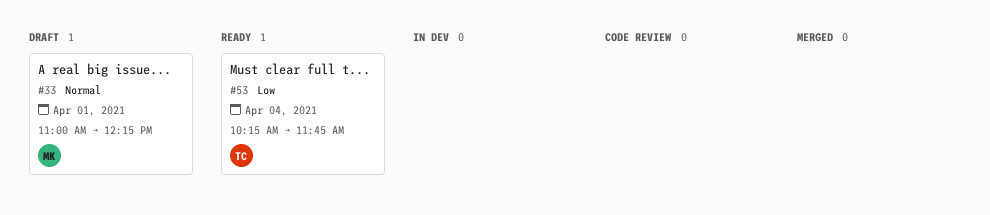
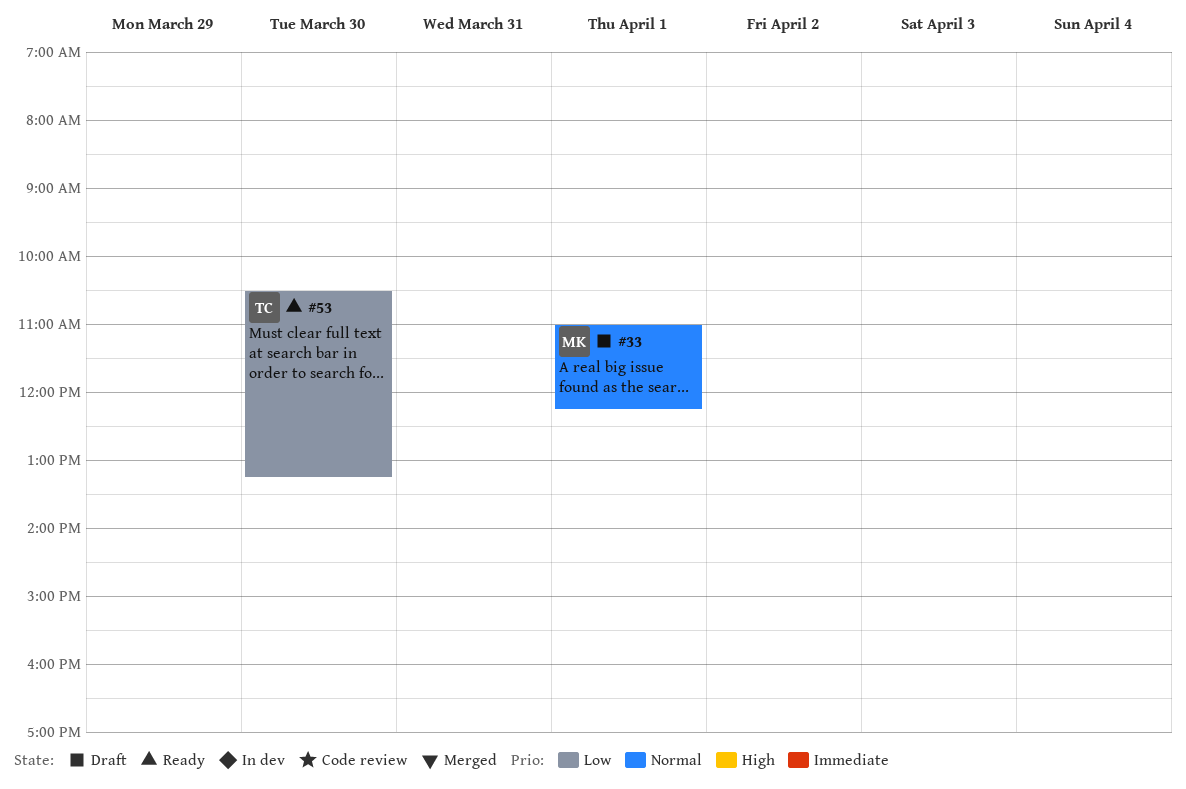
#53, day: Apr 4 -> Mar 30
#53, begins: 10:15 -> 10:30
#53, ends: 11:45 -> 13:15

